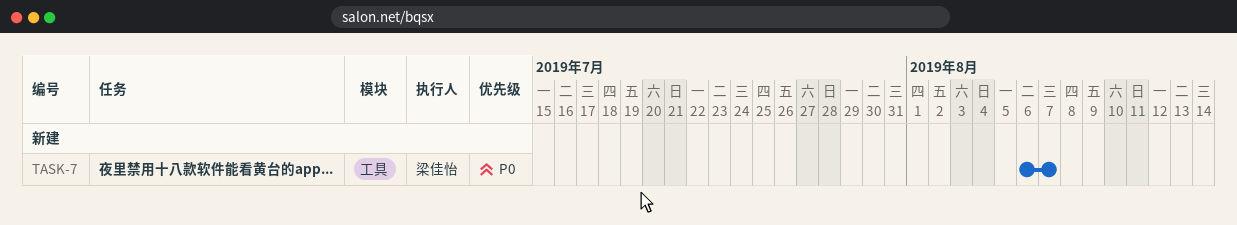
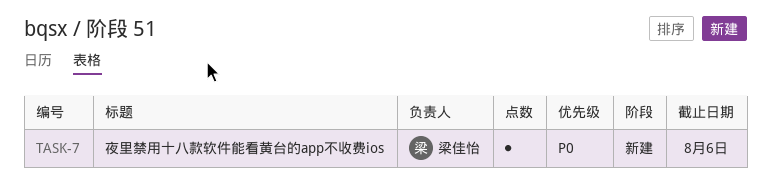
TASK-7, due: Aug 7 -> Aug 6

